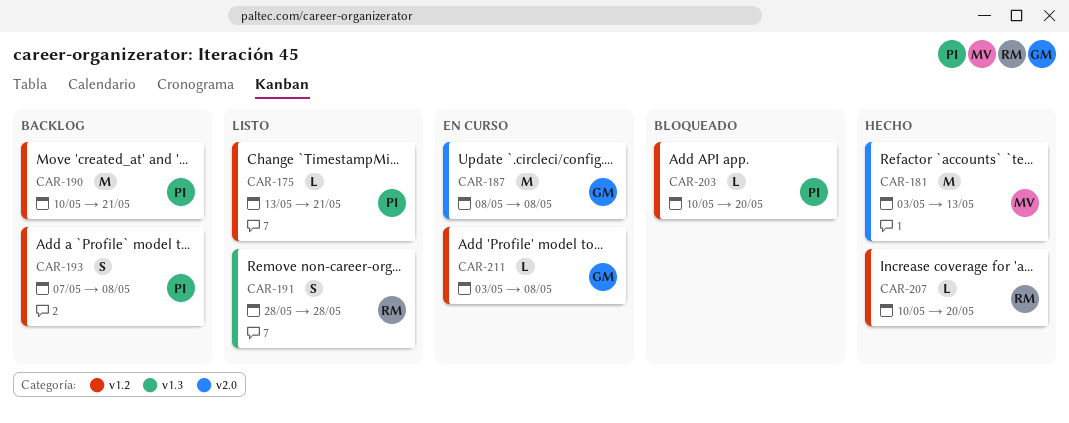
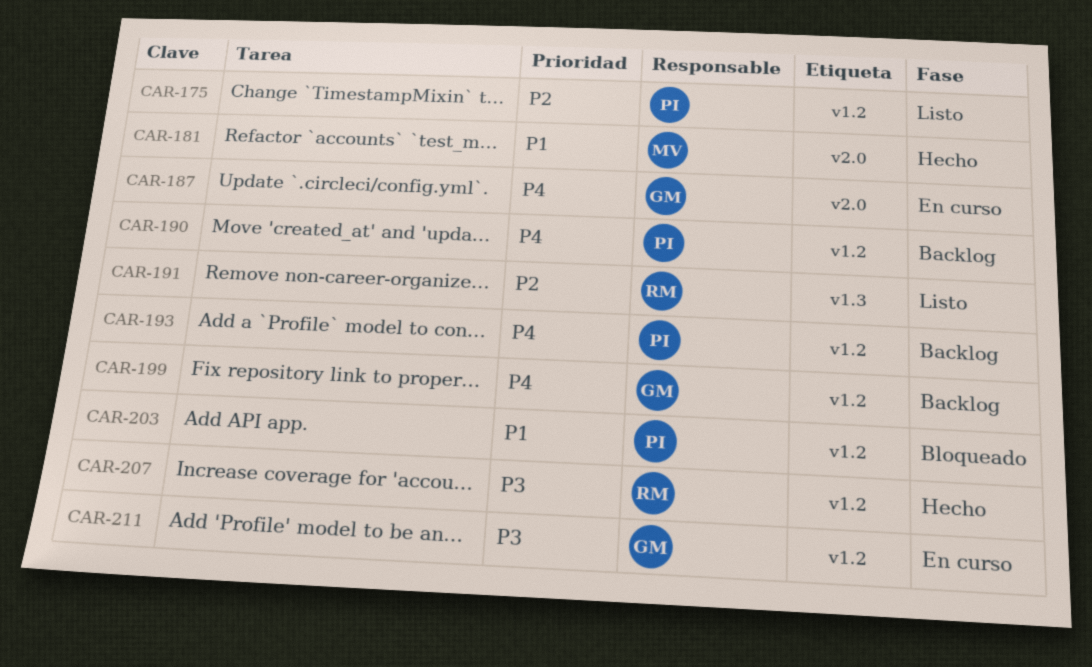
CAR-199: none -> present

